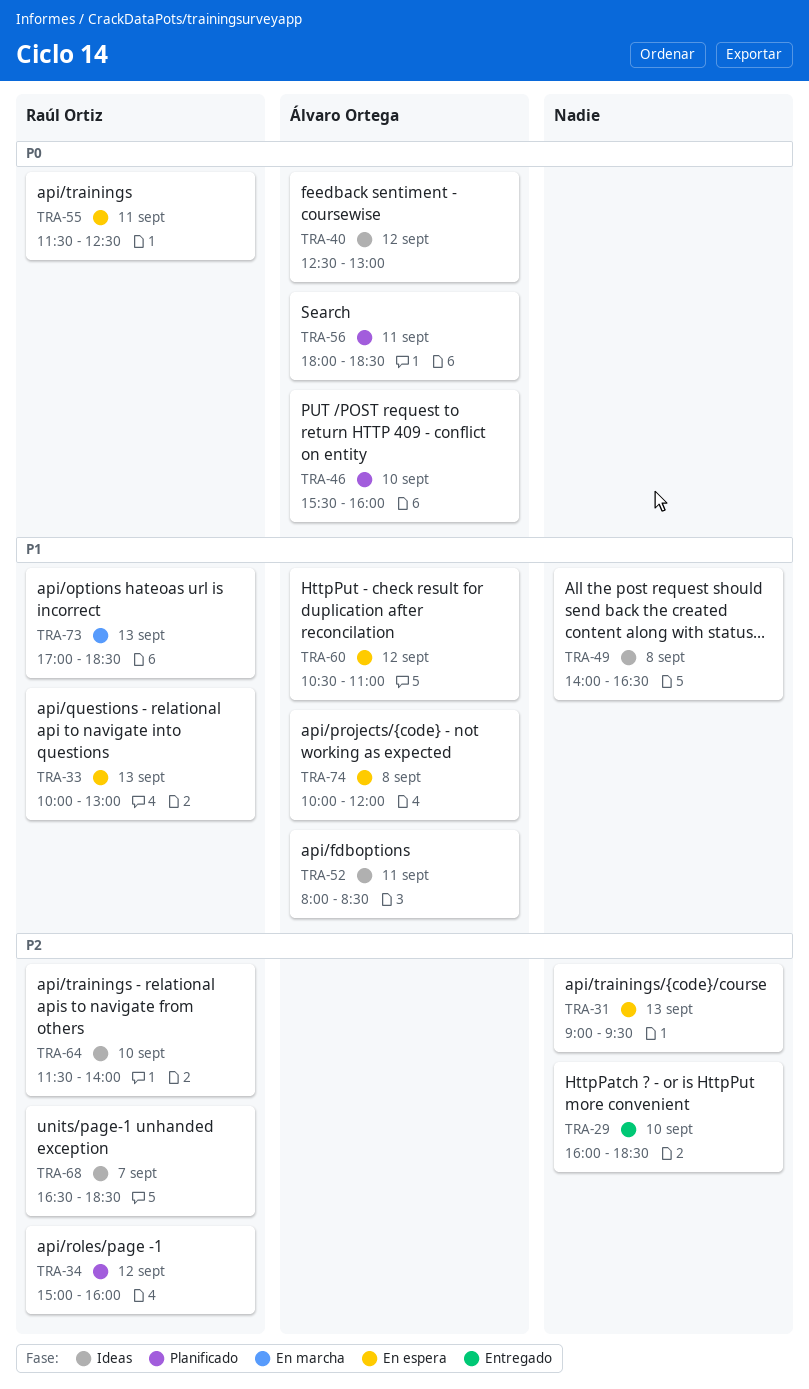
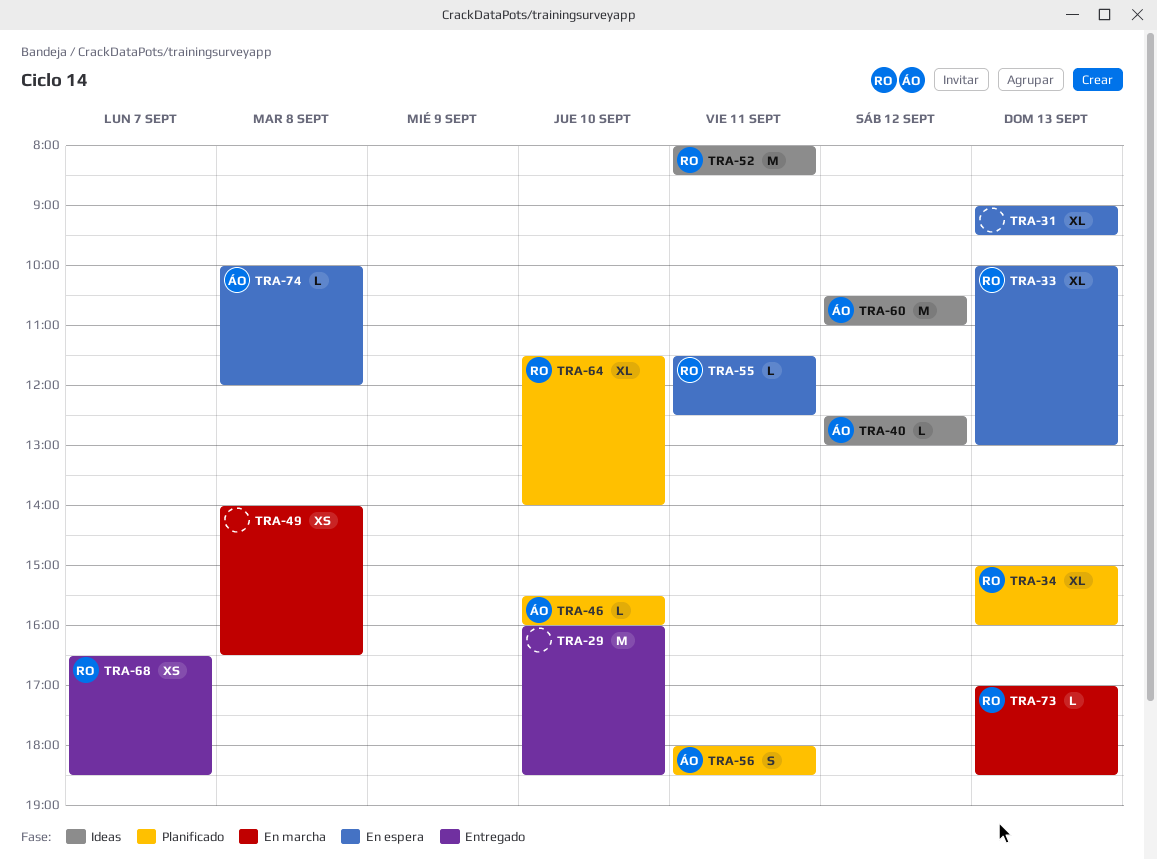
TRA-34, day: Sep 12 -> Sep 13
TRA-49, status: Ideas -> En marcha
TRA-52, owner: Álvaro Ortega -> Raúl Ortiz
TRA-60, status: En espera -> Ideas
TRA-64, status: Ideas -> Planificado
TRA-68, status: Ideas -> Entregado

